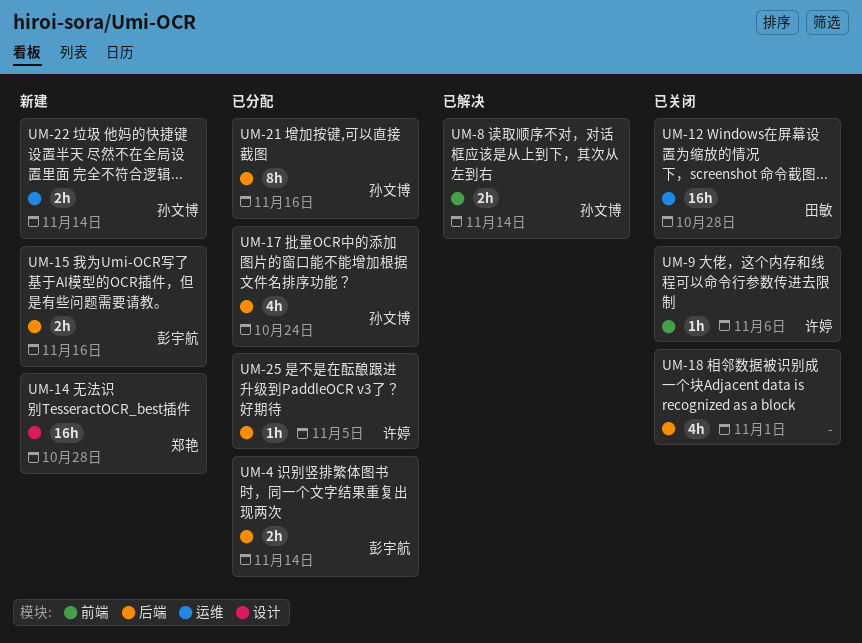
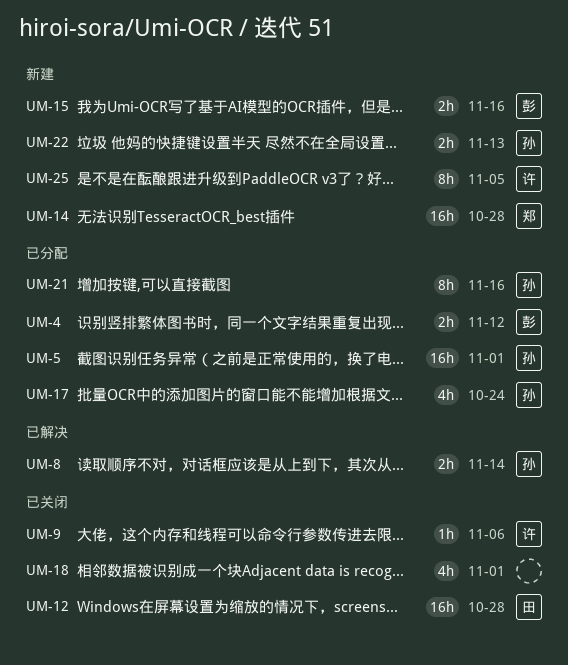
UM-4, due: Nov 14 -> Nov 12
UM-5: none -> present
UM-22, due: Nov 14 -> Nov 13
UM-25, status: 已分配 -> 新建
UM-25, estimate: 1h -> 8h

